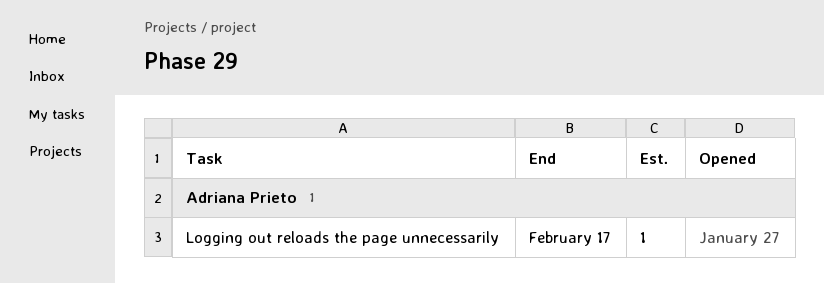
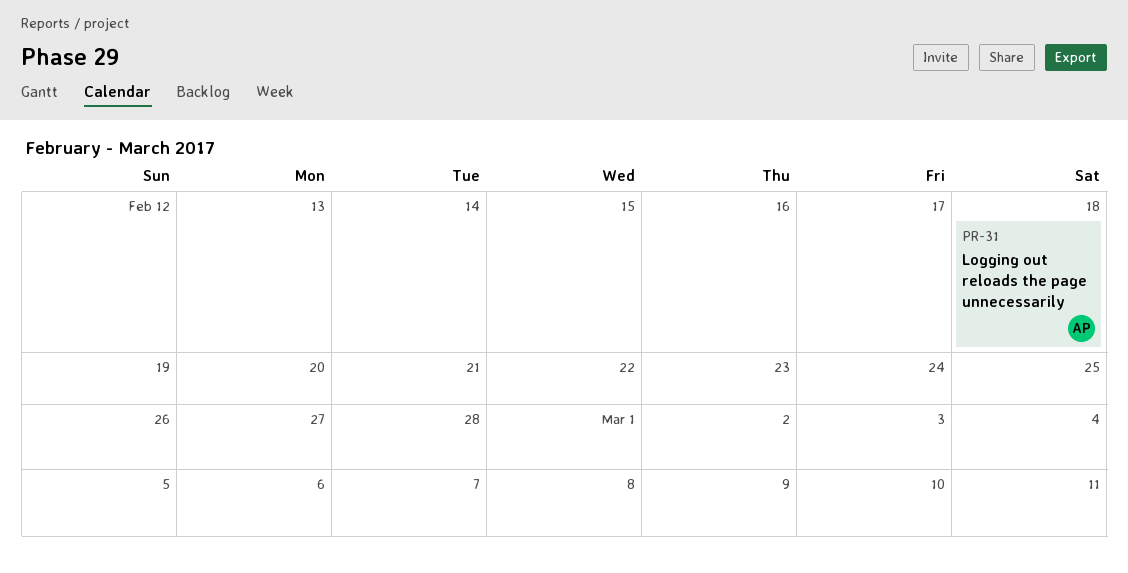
Logging out reloads the page unnecessarily, due: Feb 17 -> Feb 18

